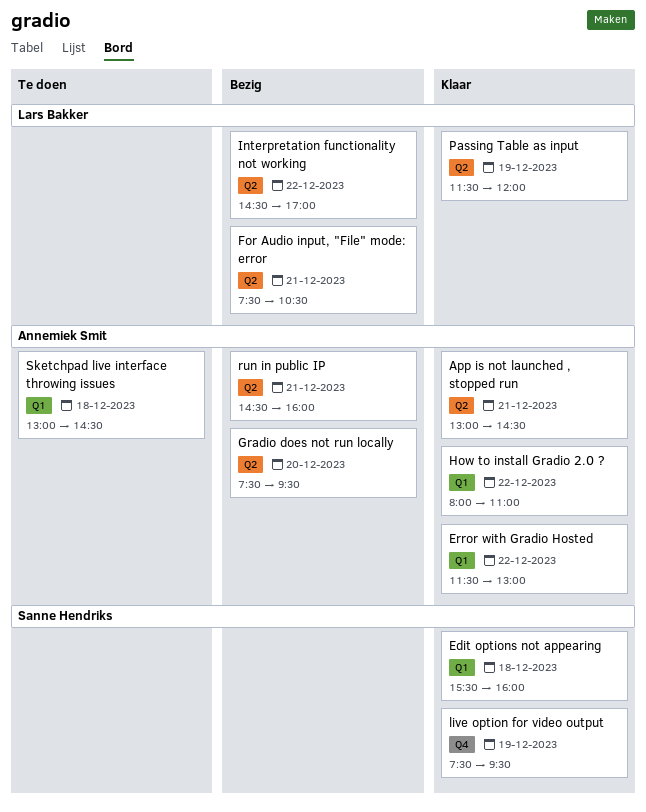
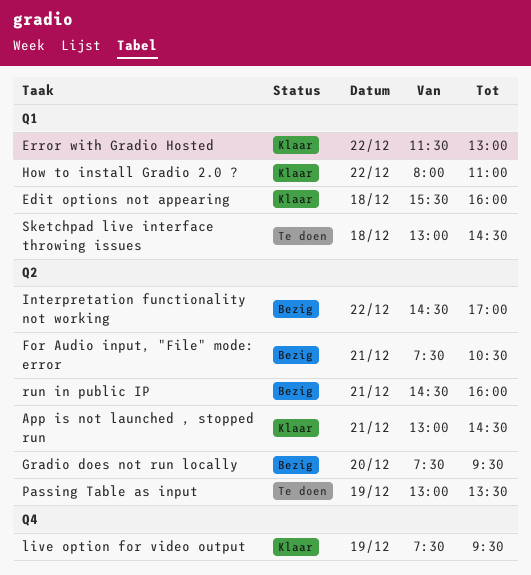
Passing Table as input, status: Klaar -> Te doen
Passing Table as input, begins: 11:30 -> 13:00
Passing Table as input, ends: 12:00 -> 13:30

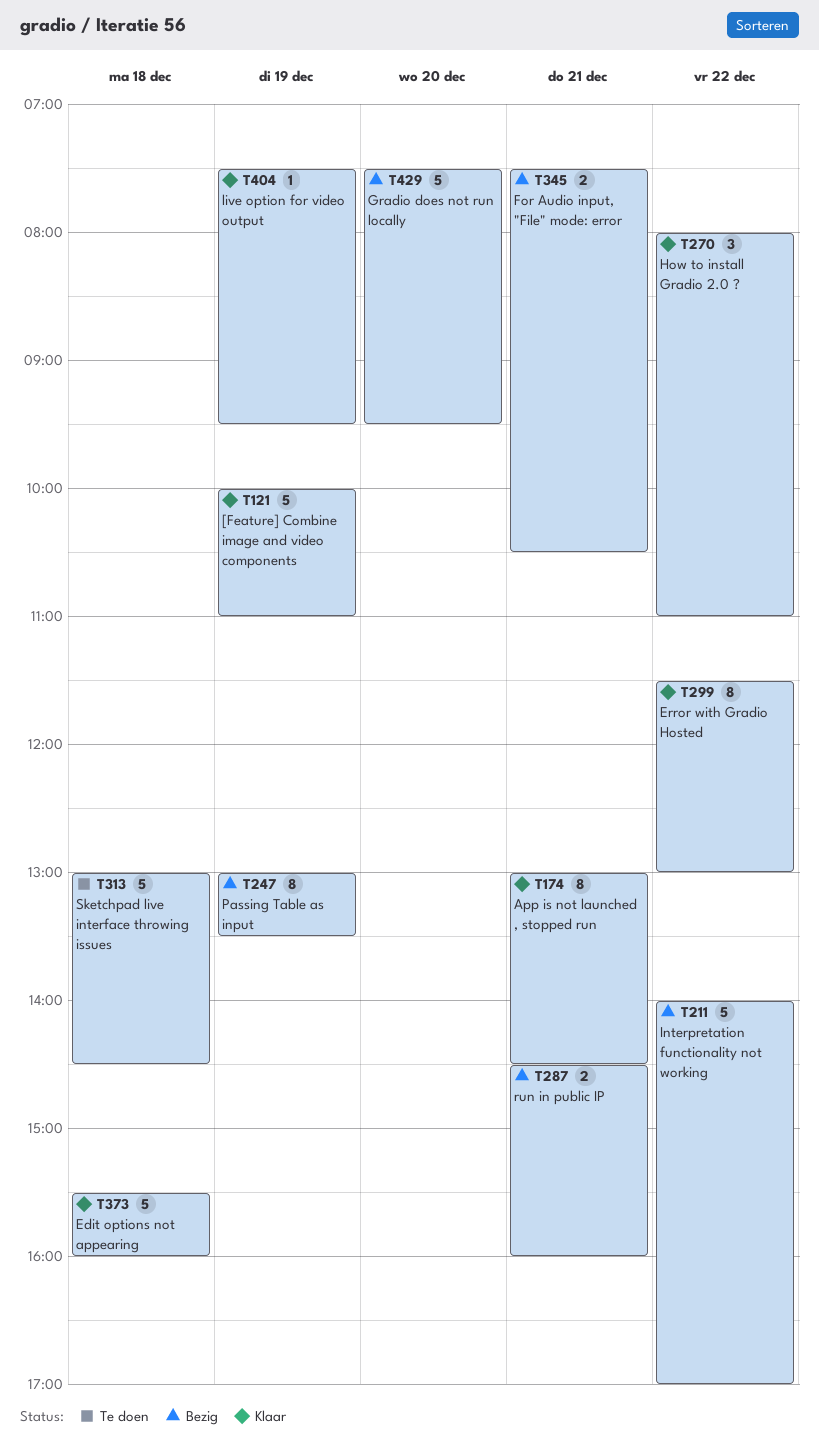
[Feature] Combine image and video components: none -> present
Interpretation functionality not working, begins: 14:30 -> 14:00
Passing Table as input, status: Te doen -> Bezig

